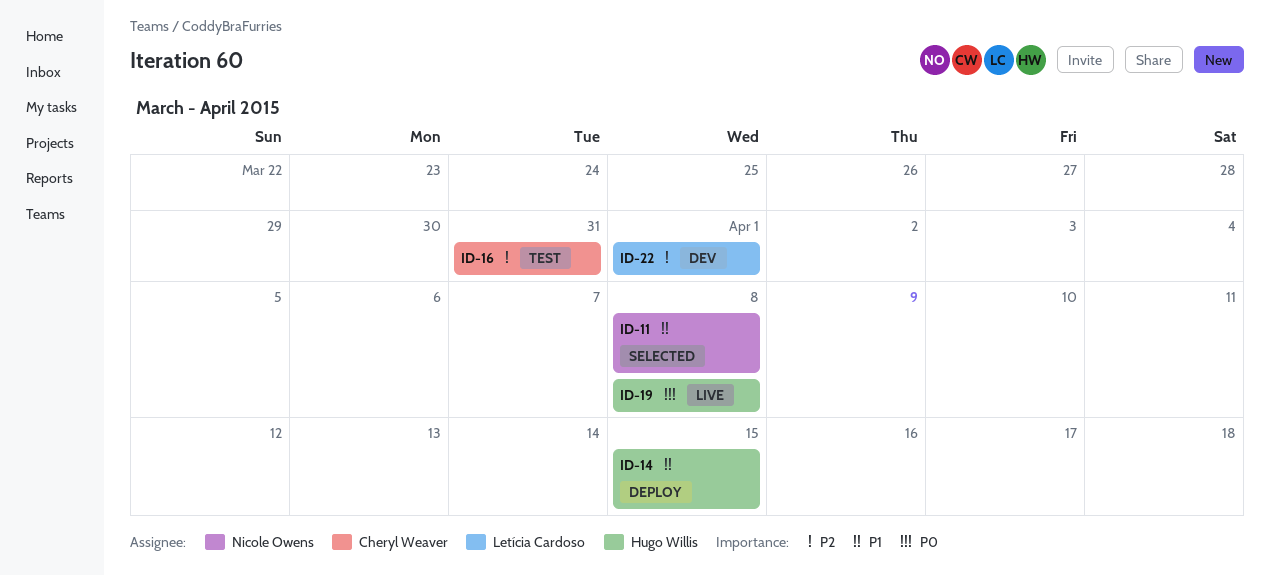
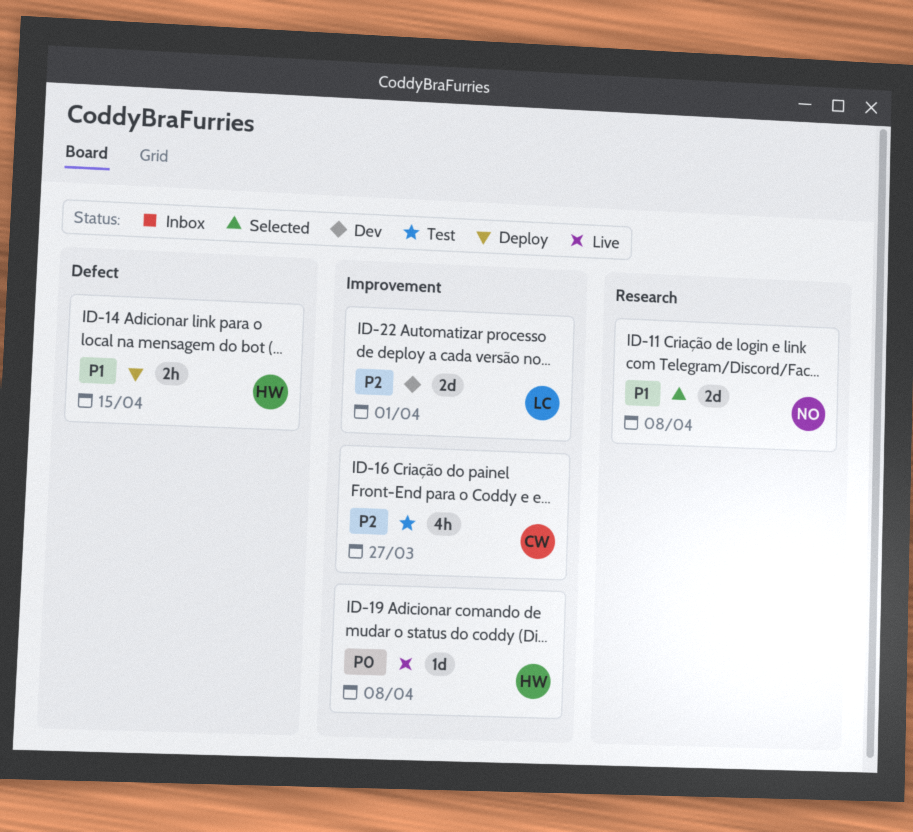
ID-16, due: Mar 31 -> Mar 27

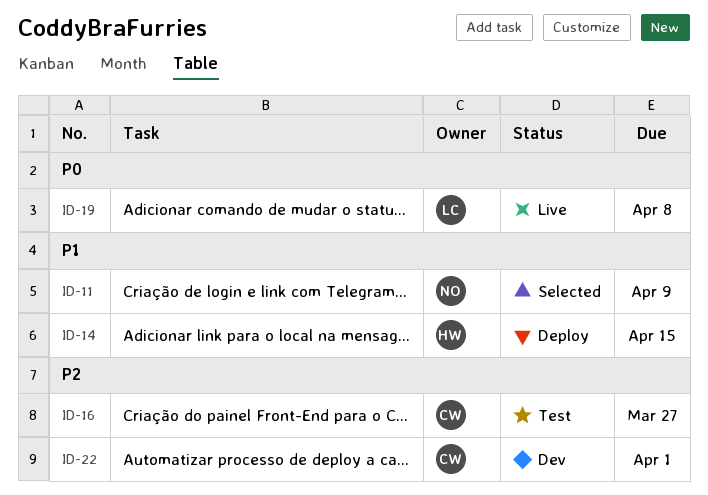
ID-11, due: Apr 8 -> Apr 9
ID-19, owner: HW -> LC
ID-22, owner: LC -> CW

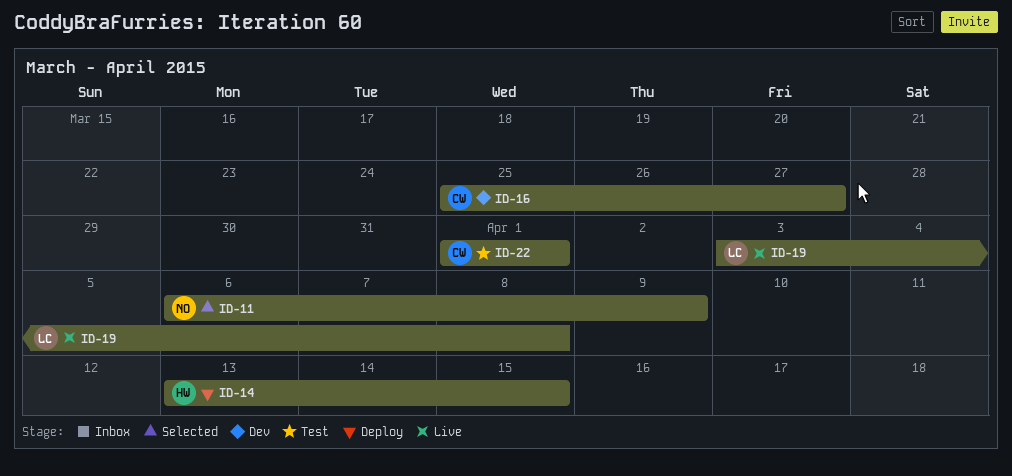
ID-16, status: Test -> Dev
ID-22, status: Dev -> Test

